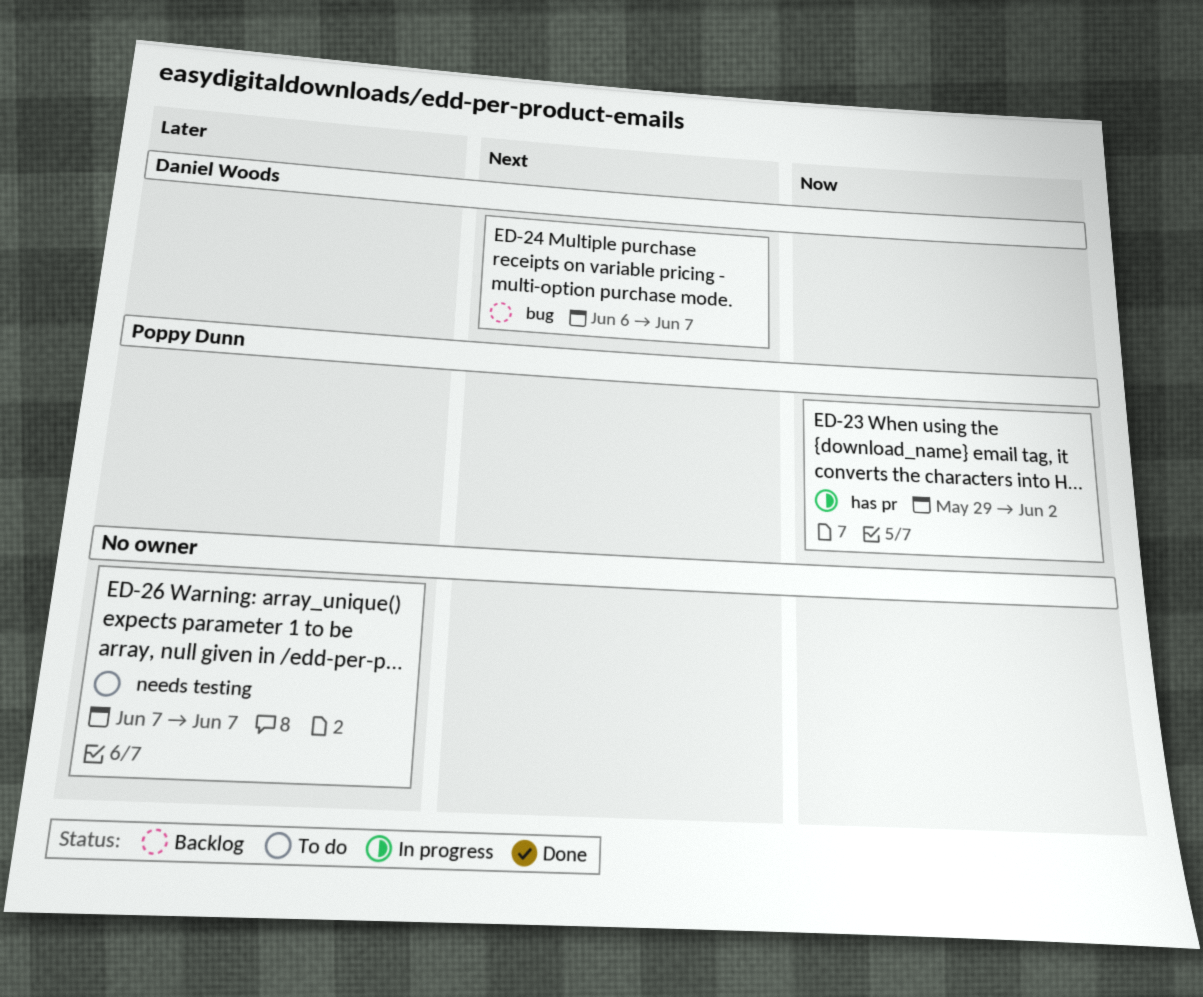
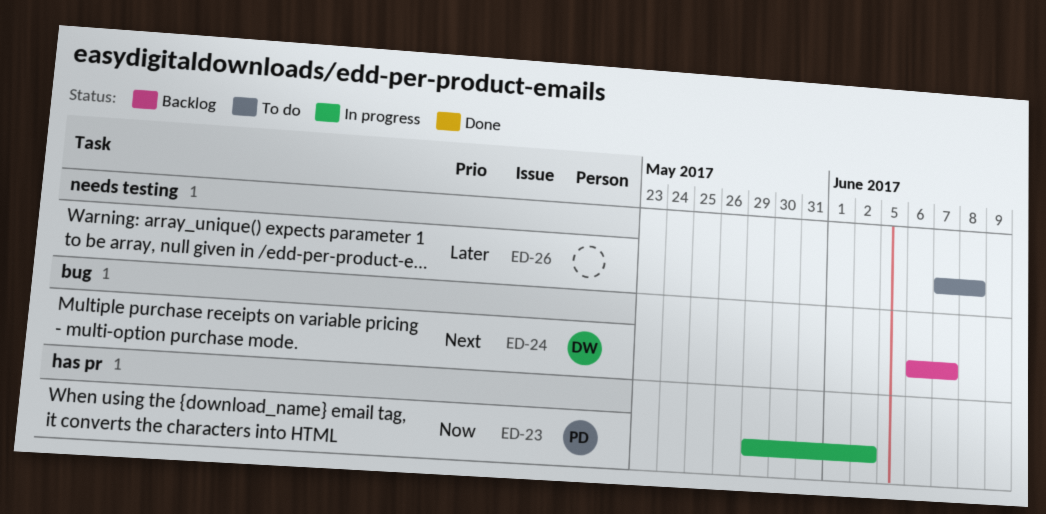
ED-26, due: Jun 7 -> Jun 8

